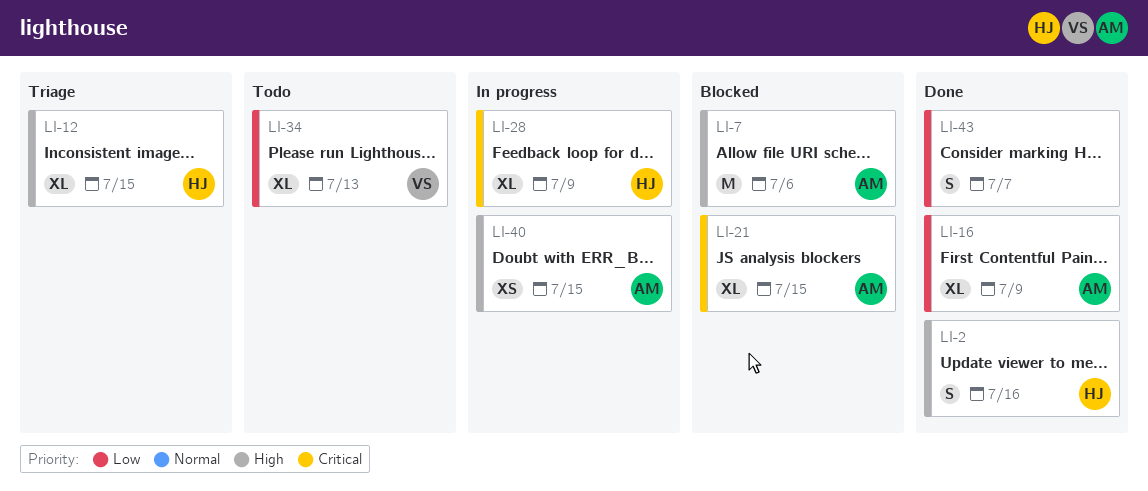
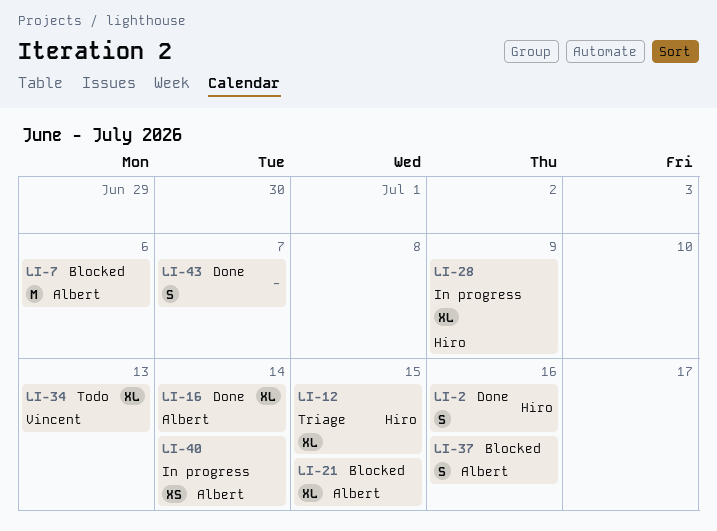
LI-16, due: Jul 9 -> Jul 14
LI-37: none -> present
LI-40, due: Jul 15 -> Jul 14

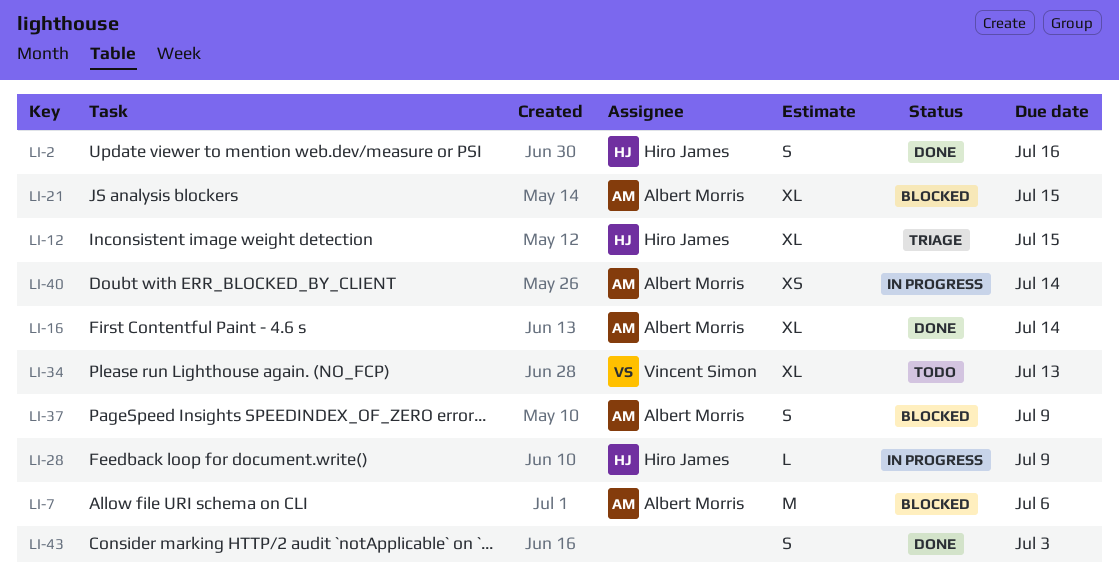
LI-28, estimate: XL -> L
LI-37, due: Jul 16 -> Jul 9
LI-43, due: Jul 7 -> Jul 3

